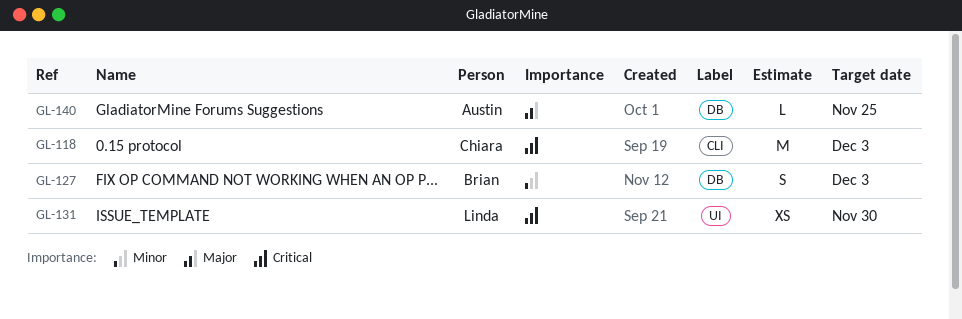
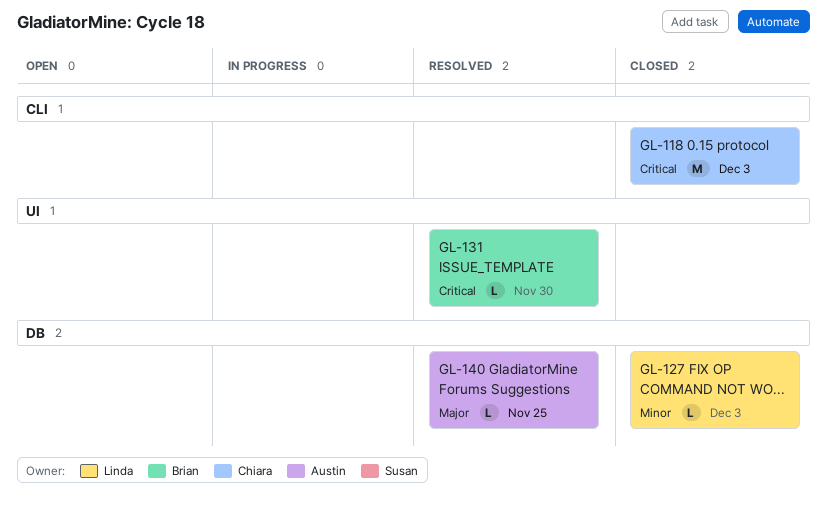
GL-127, owner: Brian -> Linda
GL-127, estimate: S -> L
GL-131, owner: Linda -> Brian
GL-131, estimate: XS -> L

